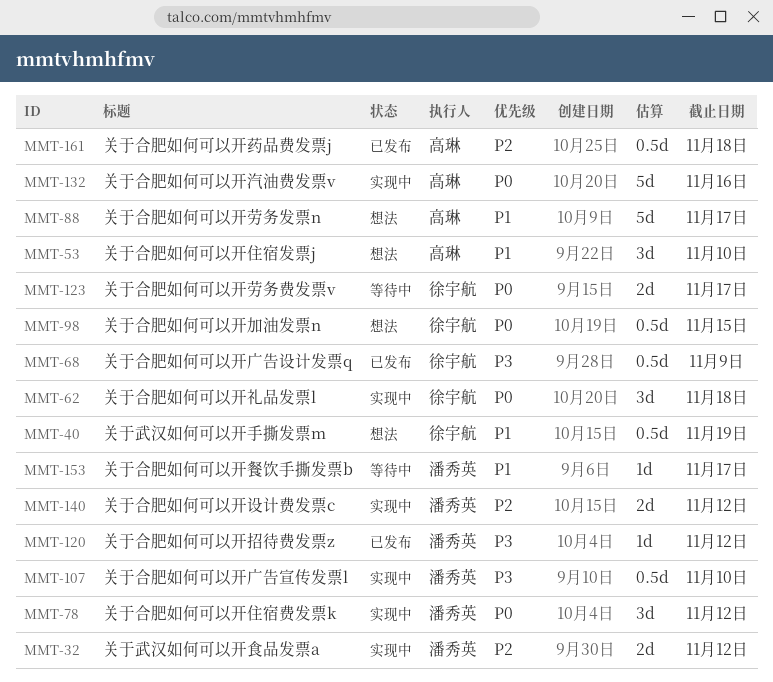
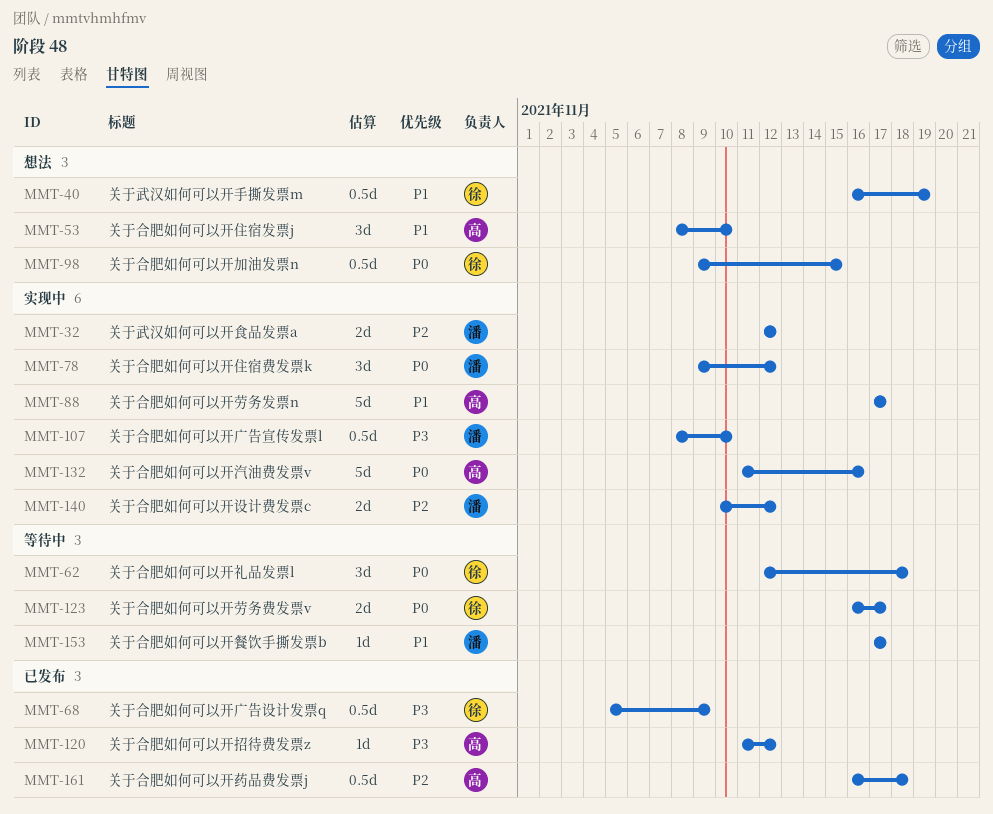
MMT-62, status: 实现中 -> 等待中
MMT-88, status: 想法 -> 实现中
MMT-120, owner: 潘秀英 -> 高琳

